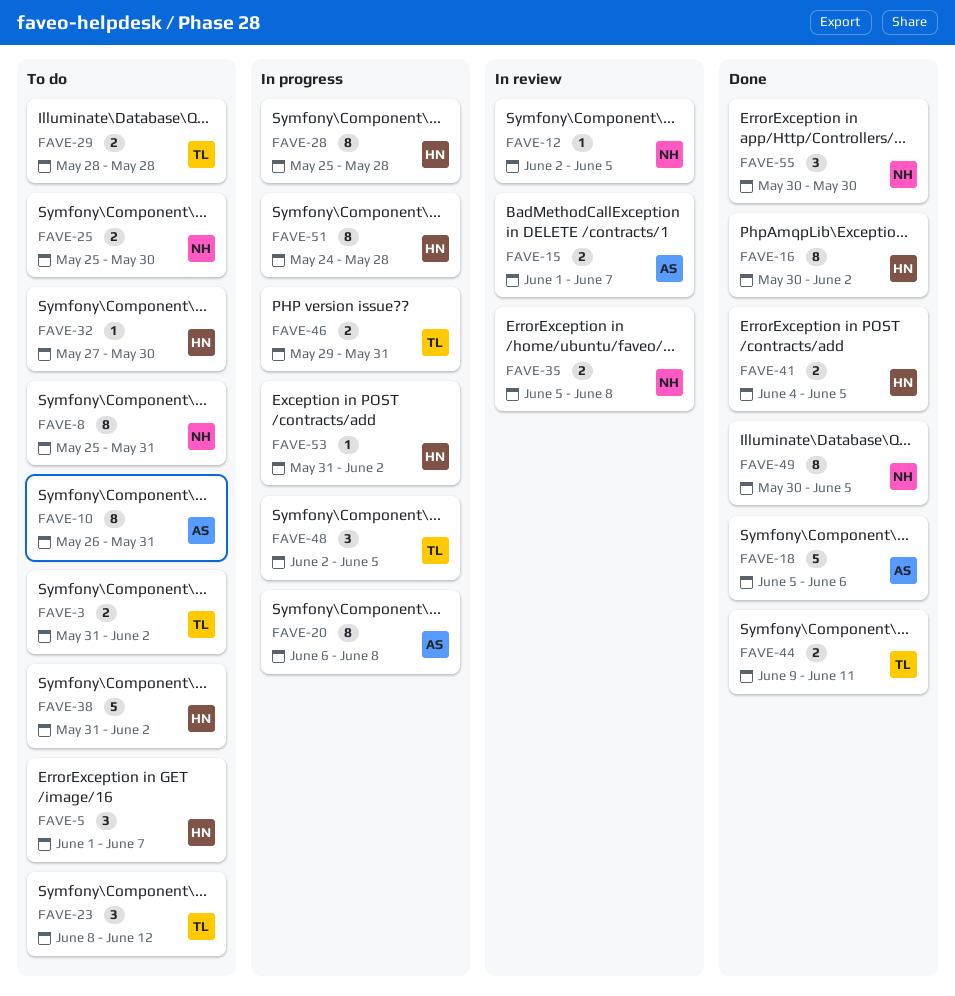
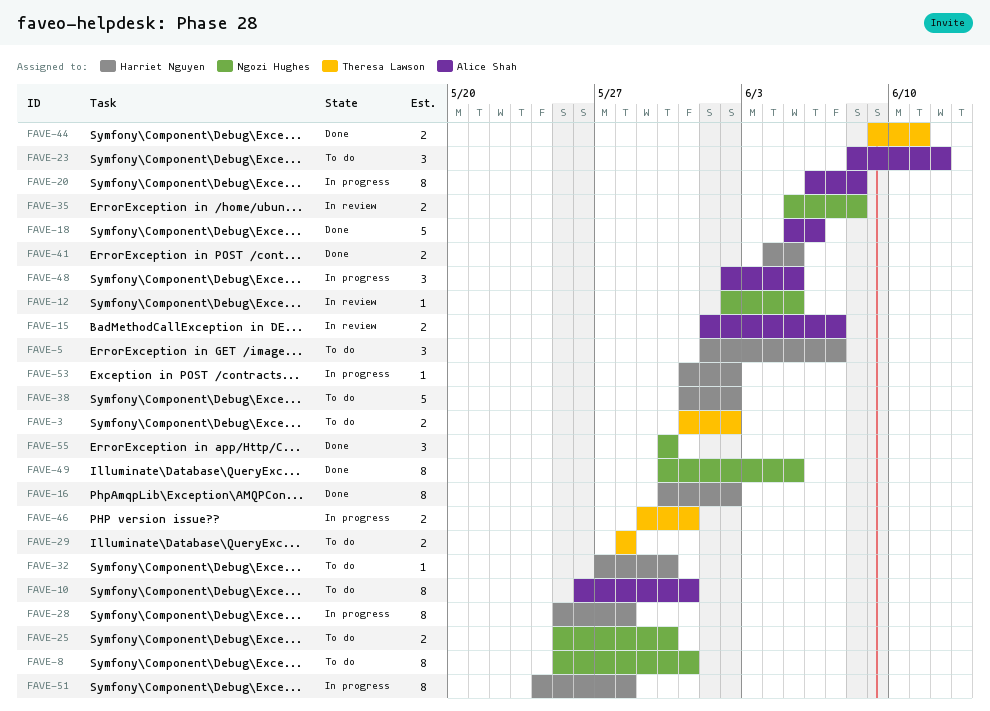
FAVE-23, owner: Theresa Lawson -> Alice Shah
FAVE-48, owner: Theresa Lawson -> Alice Shah

